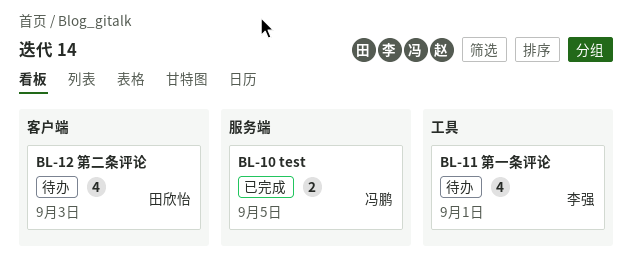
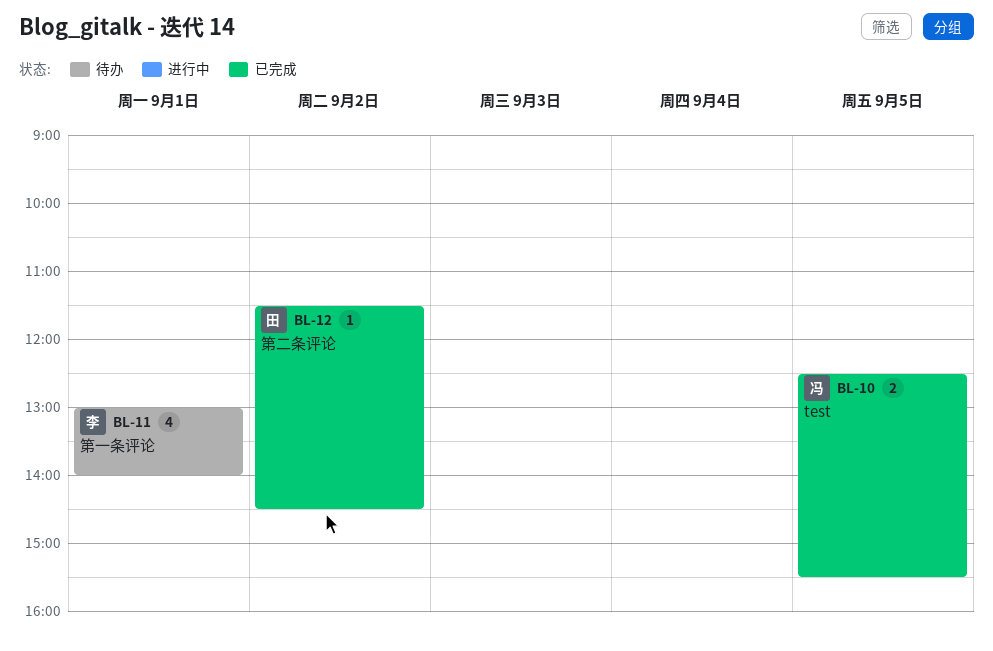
BL-12, status: 待办 -> 已完成
BL-12, estimate: 4 -> 1
BL-12, day: Sep 3 -> Sep 2

